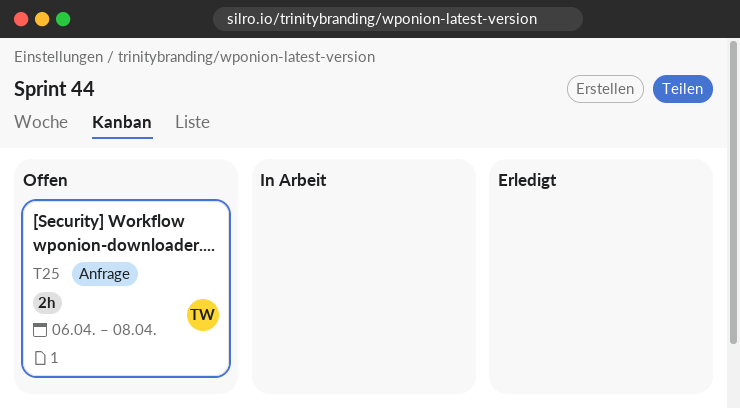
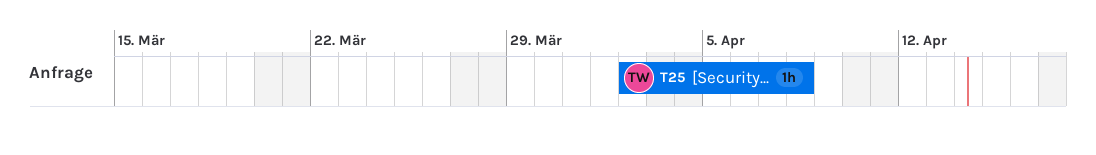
T25, estimate: 2h -> 1h
T25, start: Apr 6 -> Apr 2

